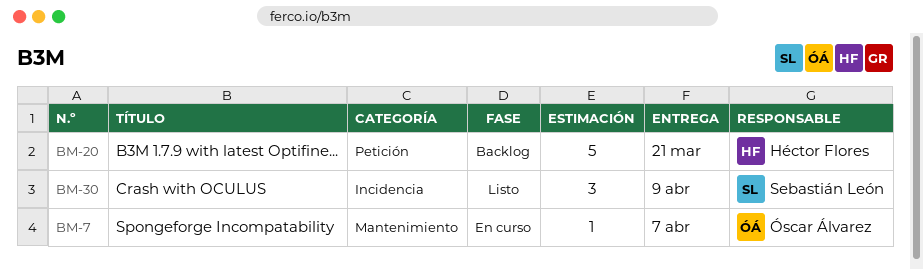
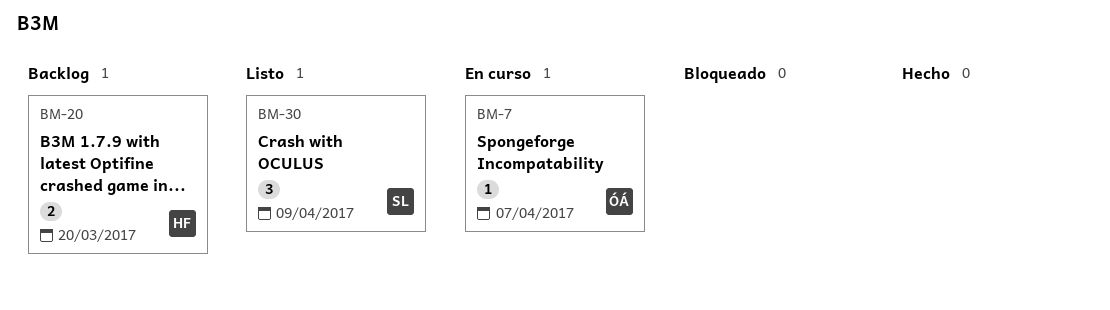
BM-20, estimate: 5 -> 2
BM-20, due: Mar 21 -> Mar 20

